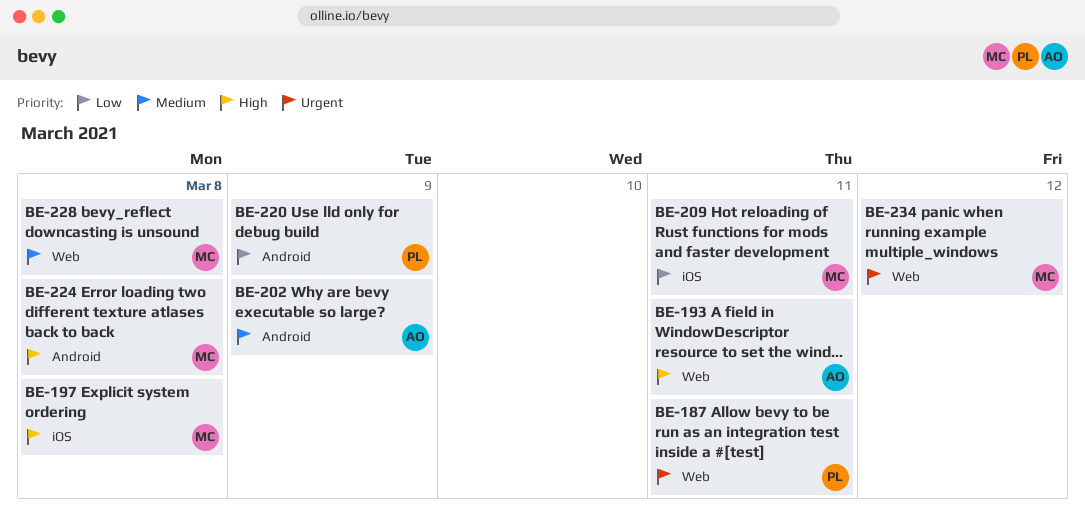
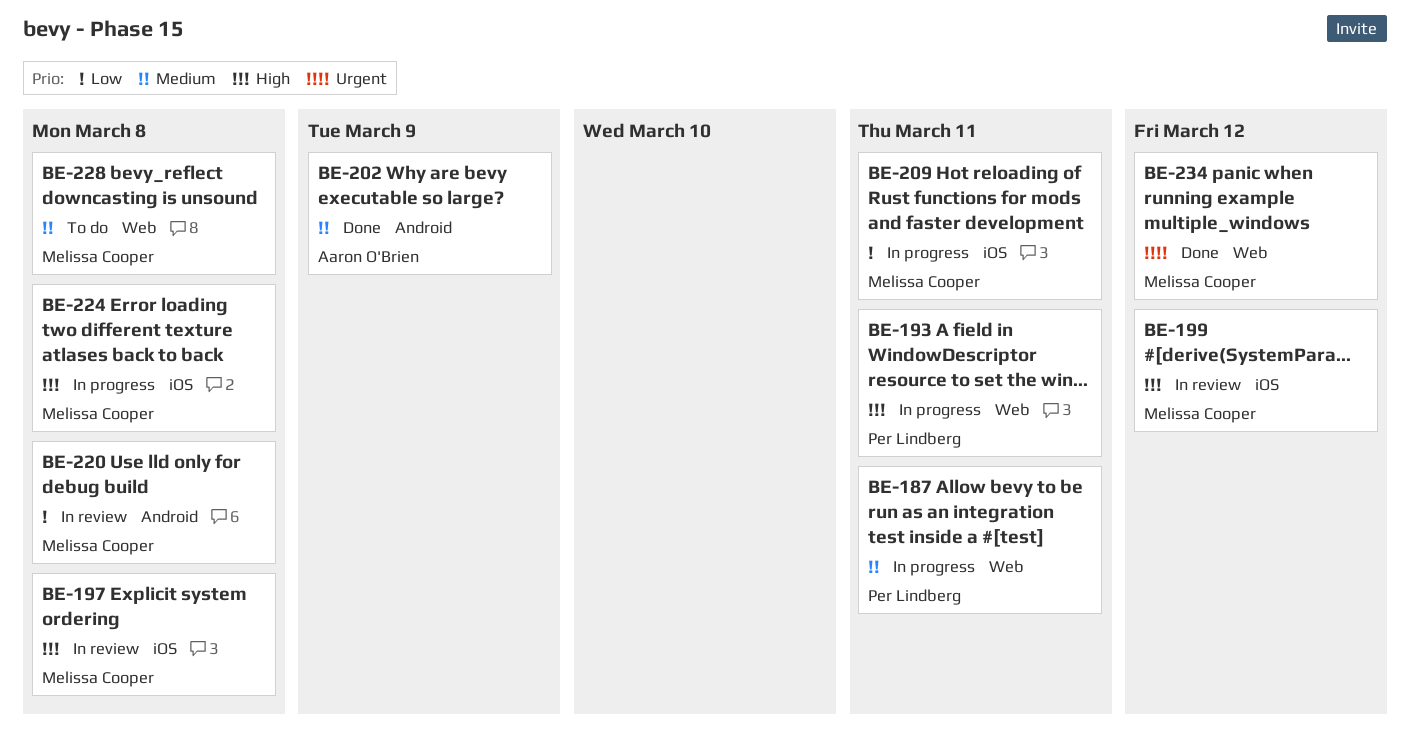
BE-187, priority: Urgent -> Medium
BE-193, owner: Aaron O'Brien -> Per Lindberg
BE-199: none -> present
BE-220, owner: Per Lindberg -> Melissa Cooper
BE-220, due: Mar 9 -> Mar 8
BE-224, label: Android -> iOS

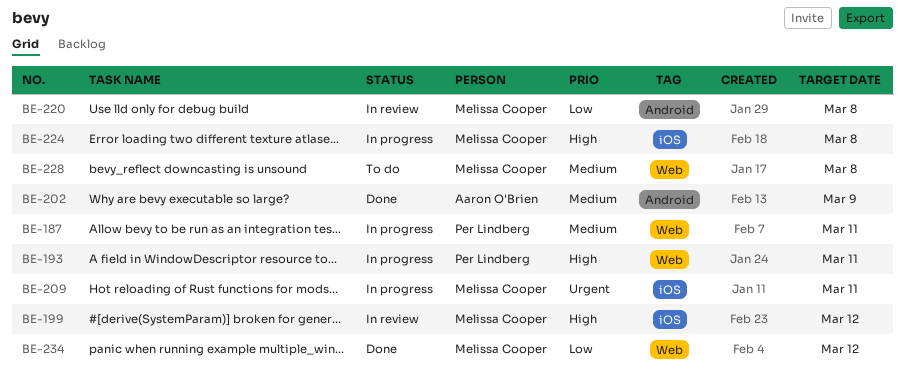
BE-197: present -> none
BE-209, priority: Low -> Urgent
BE-234, priority: Urgent -> Low

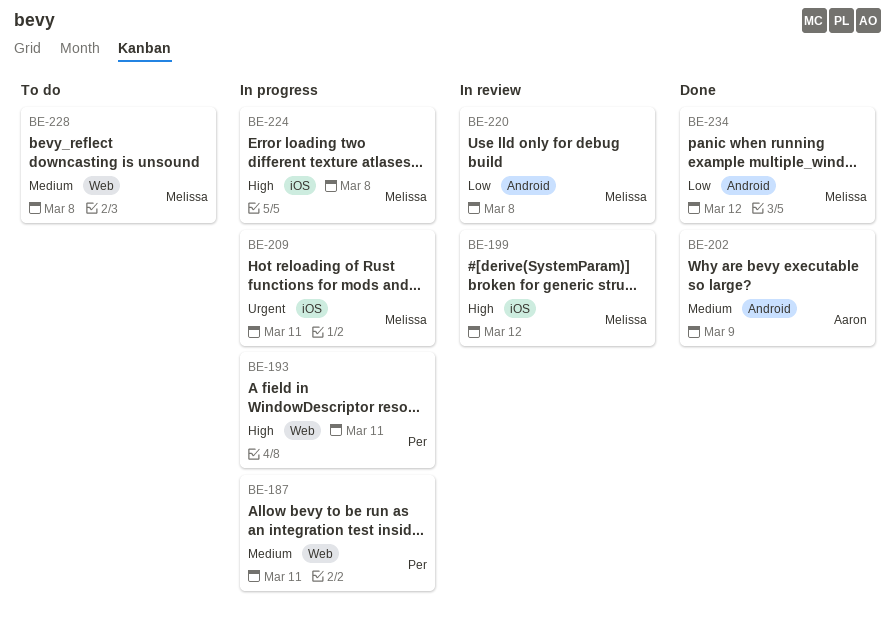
BE-234, label: Web -> Android

